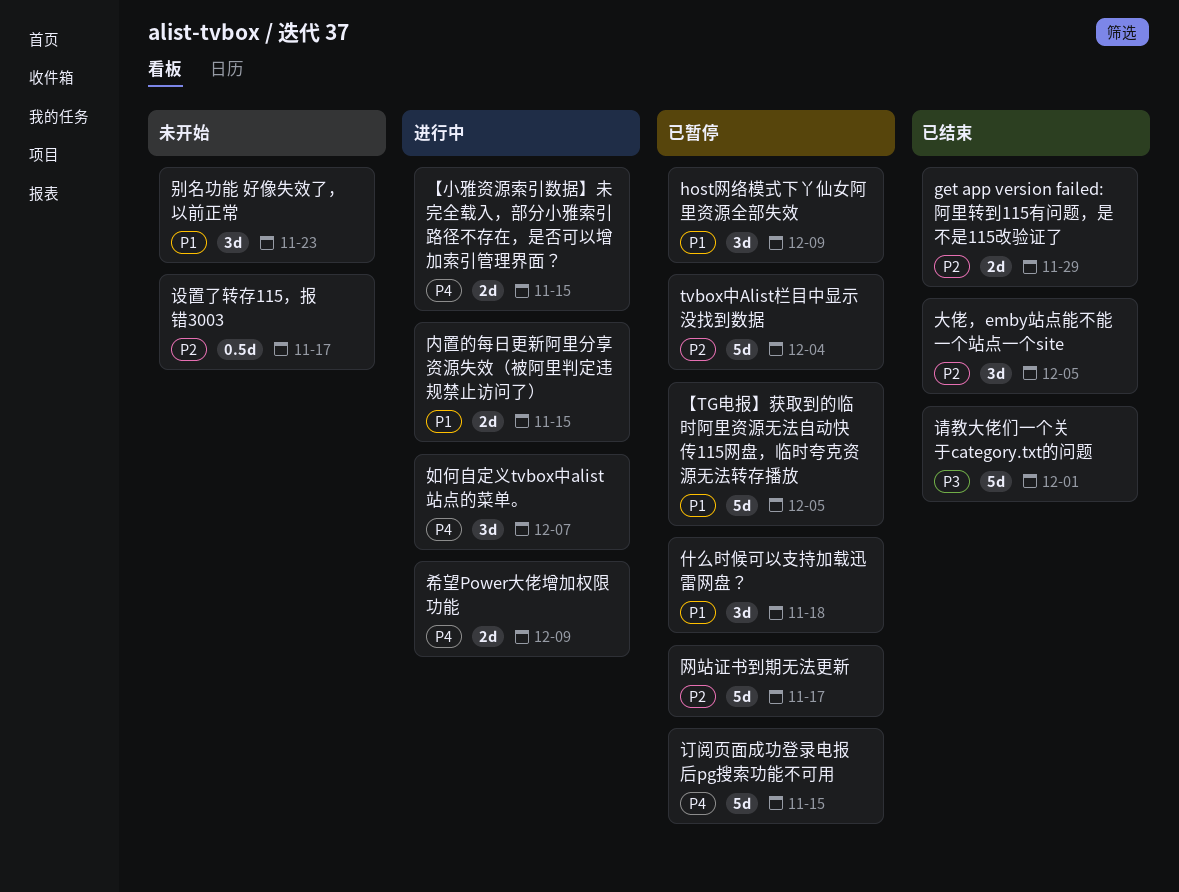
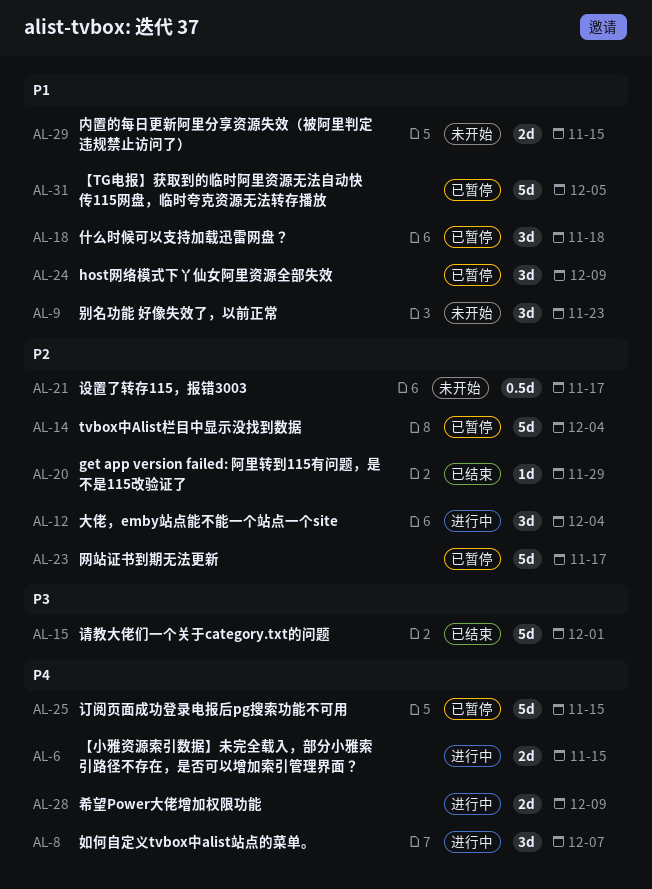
get app version failed: 阿里转到115有问题，是不是115改验证了, estimate: 2d -> 1d
内置的每日更新阿里分享资源失效（被阿里判定违规禁止访问了）, status: 进行中 -> 未开始
大佬，emby站点能不能一个站点一个site, status: 已结束 -> 进行中
大佬，emby站点能不能一个站点一个site, due: Dec 5 -> Dec 4

